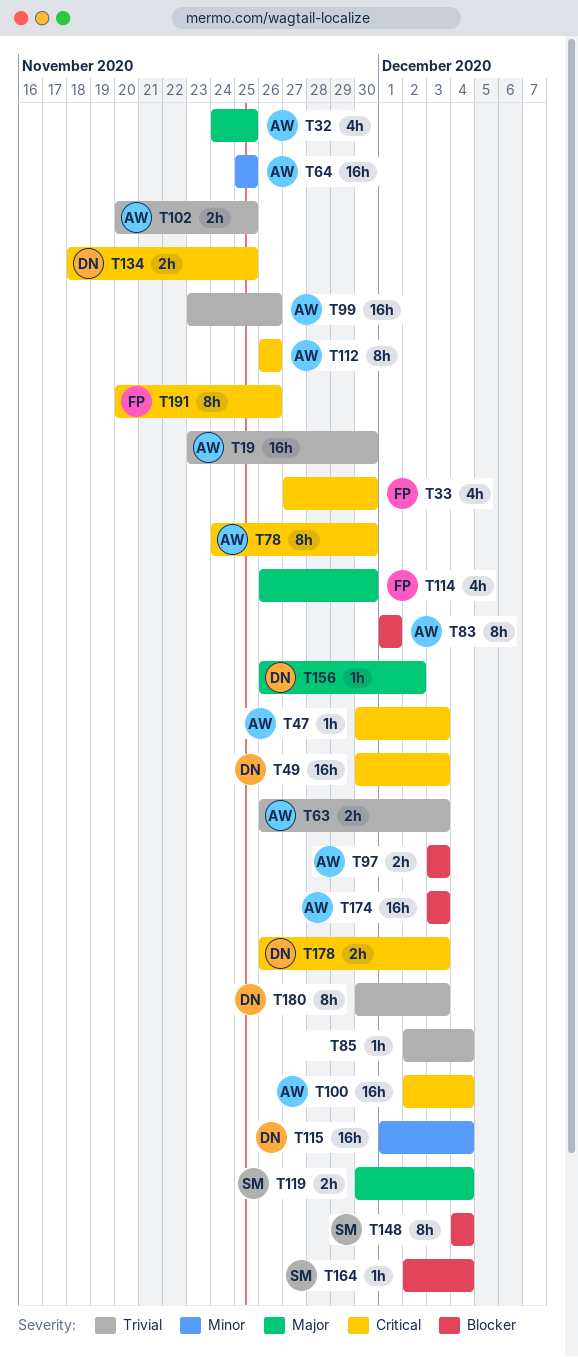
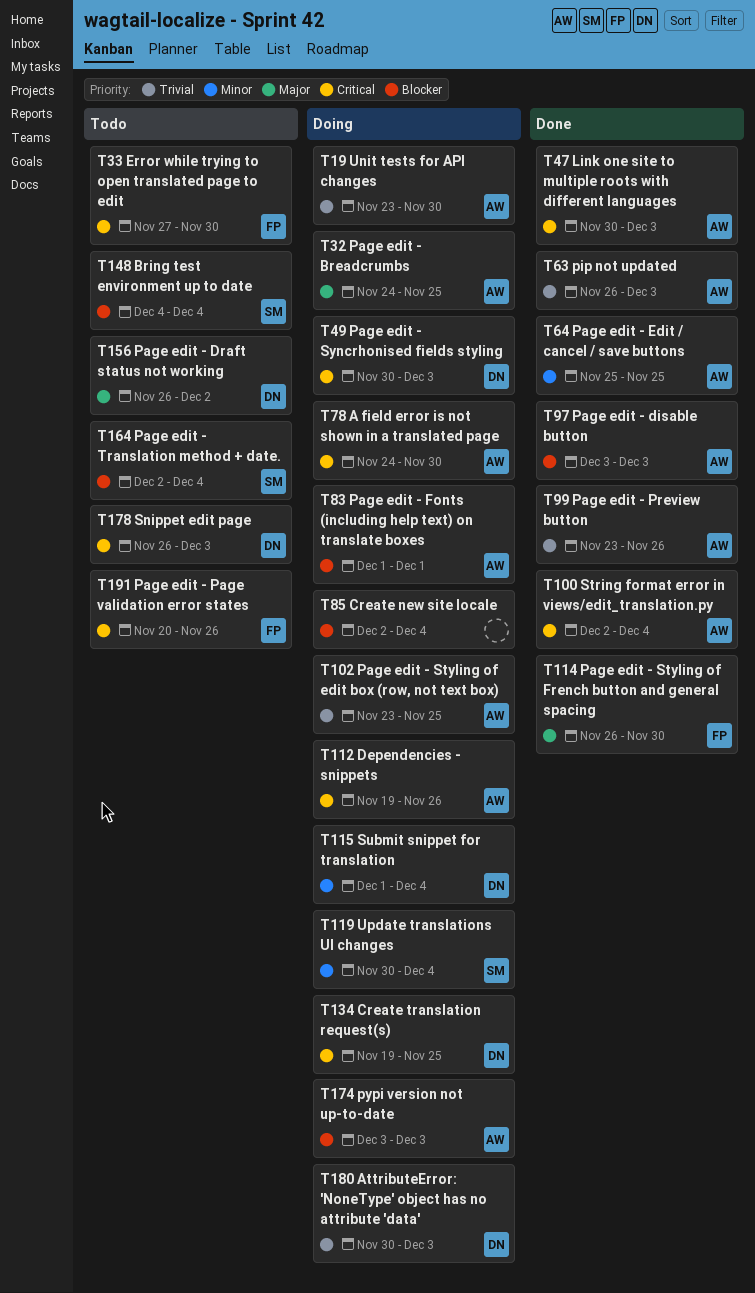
T85, priority: Trivial -> Blocker
T102, start: Nov 20 -> Nov 23
T112, start: Nov 26 -> Nov 19
T119, priority: Major -> Minor
T134, start: Nov 18 -> Nov 19

